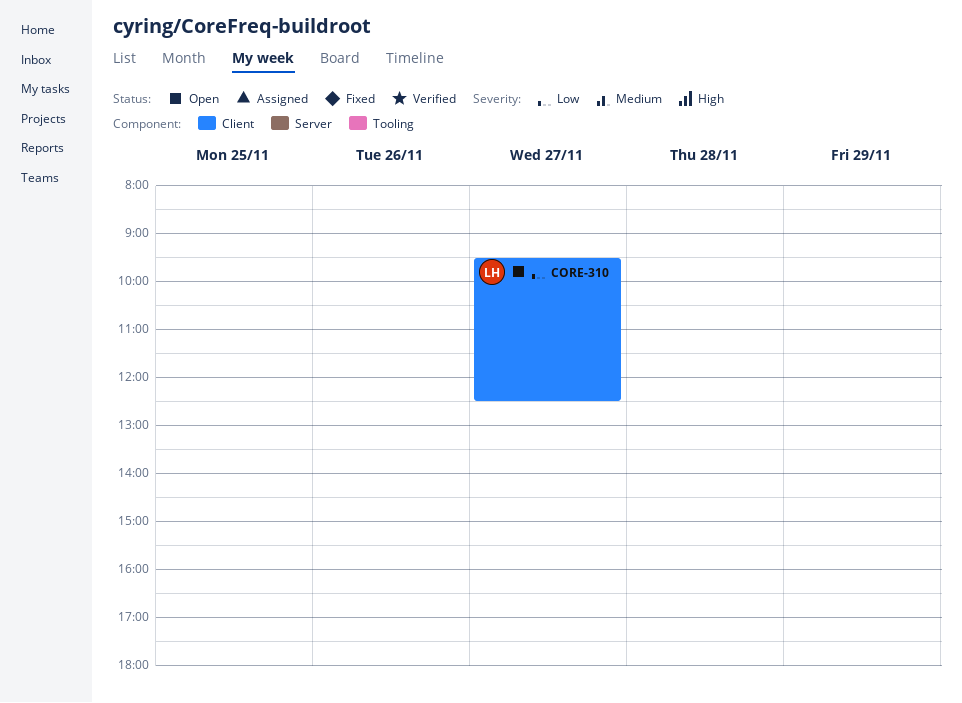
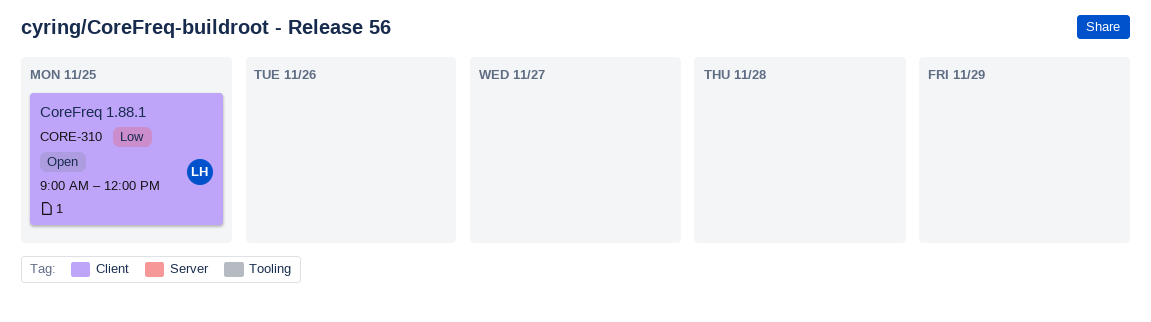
CORE-310, day: Nov 27 -> Nov 25
CORE-310, begins: 09:30 -> 09:00
CORE-310, ends: 12:30 -> 12:00

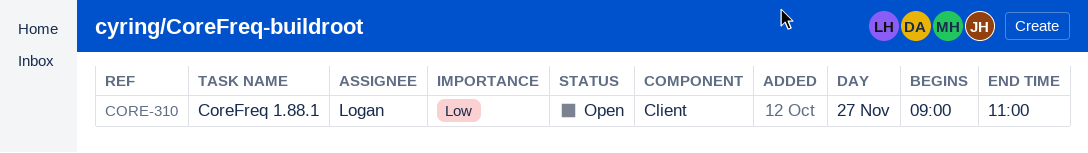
CORE-310, day: Nov 25 -> Nov 27
CORE-310, ends: 12:00 -> 11:00

